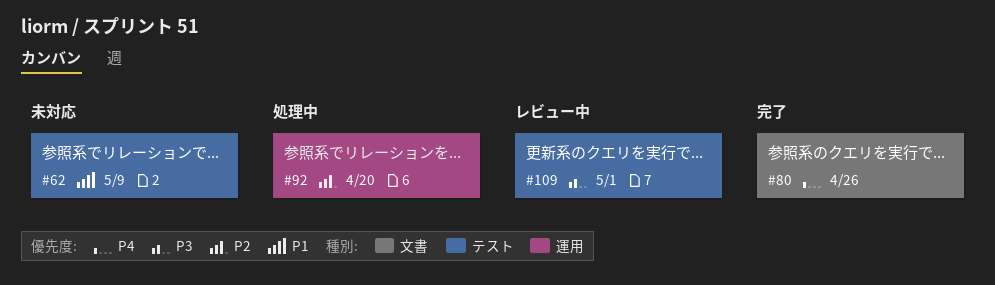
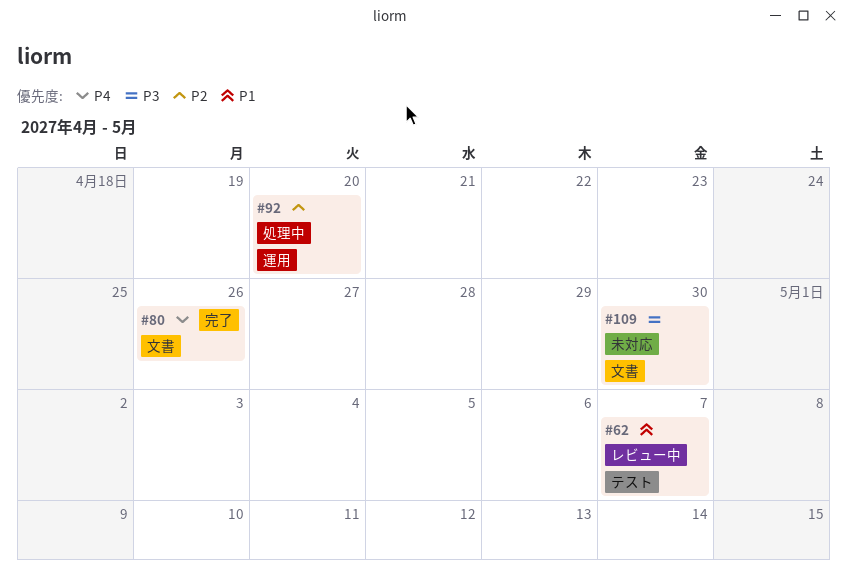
#62, status: 未対応 -> レビュー中
#62, due: May 9 -> May 7
#109, status: レビュー中 -> 未対応
#109, label: テスト -> 文書
#109, due: May 1 -> Apr 30

